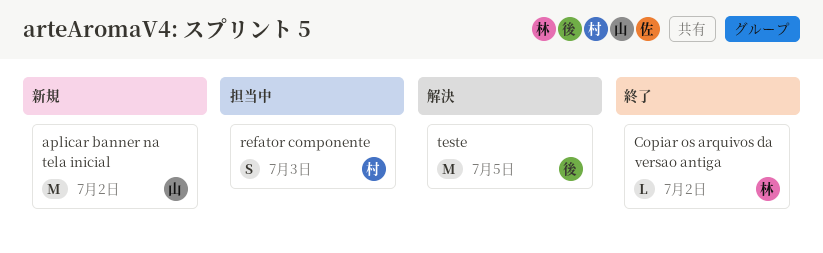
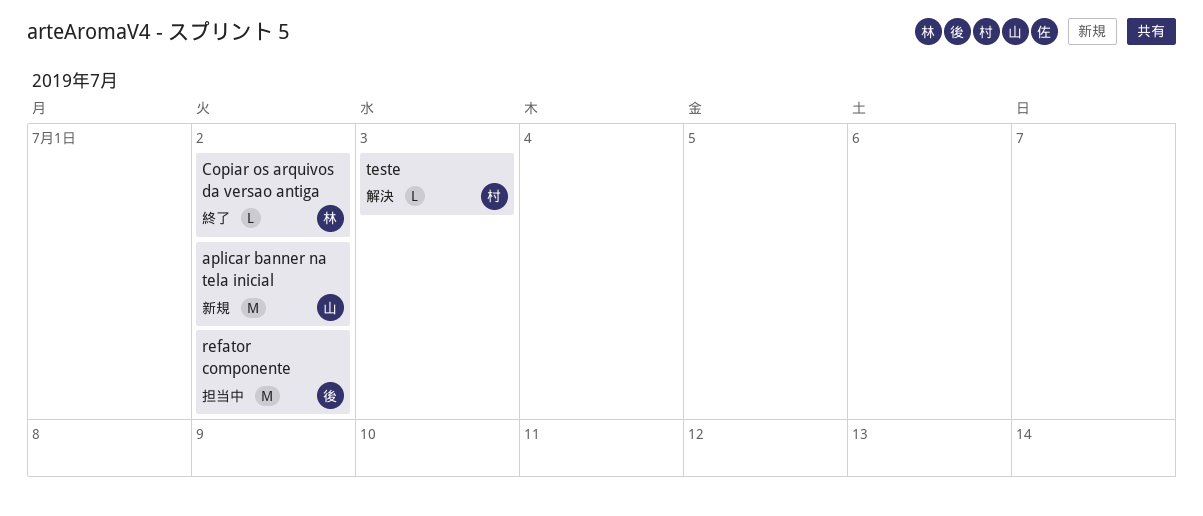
refator componente, owner: 村 -> 後
refator componente, estimate: S -> M
refator componente, due: Jul 3 -> Jul 2
teste, owner: 後 -> 村
teste, estimate: M -> L
teste, due: Jul 5 -> Jul 3

